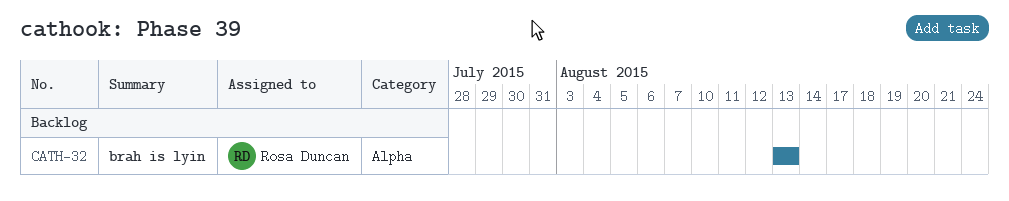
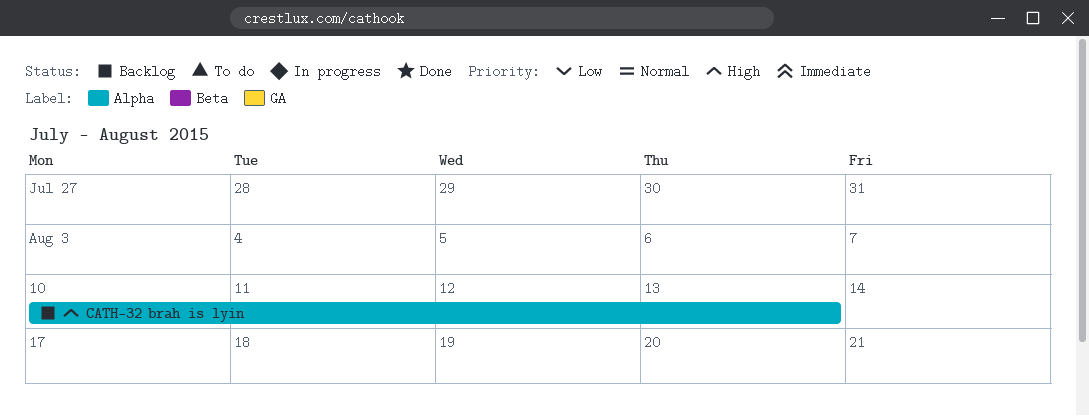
CATH-32, start: Aug 13 -> Aug 10

